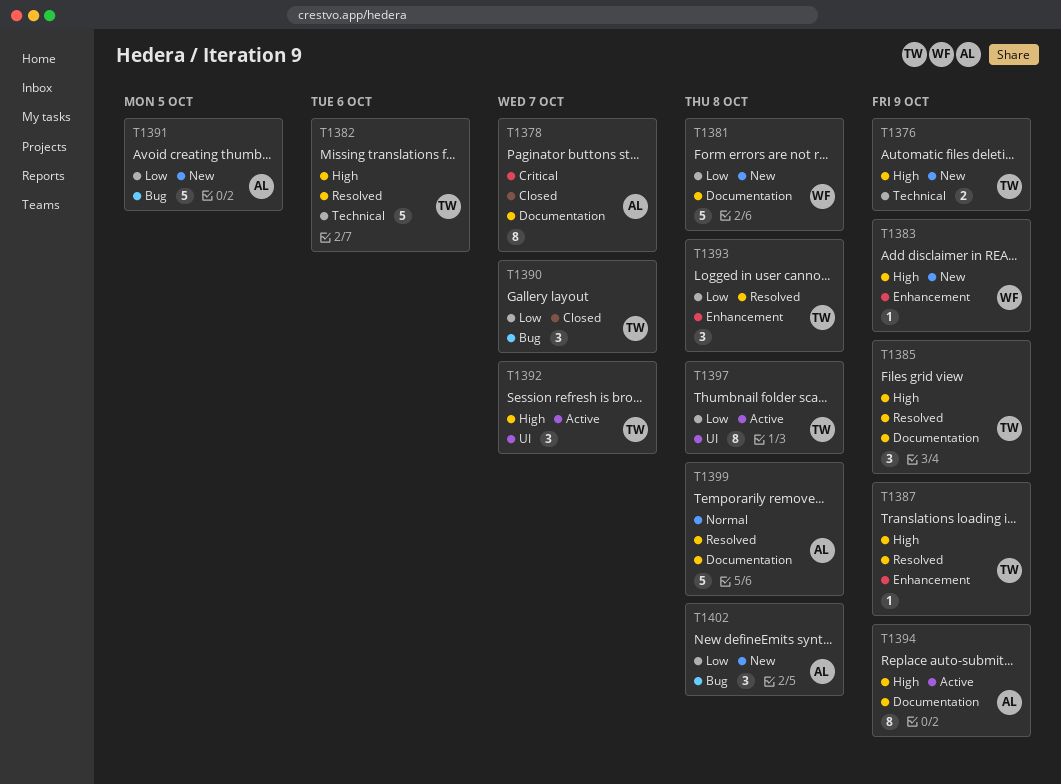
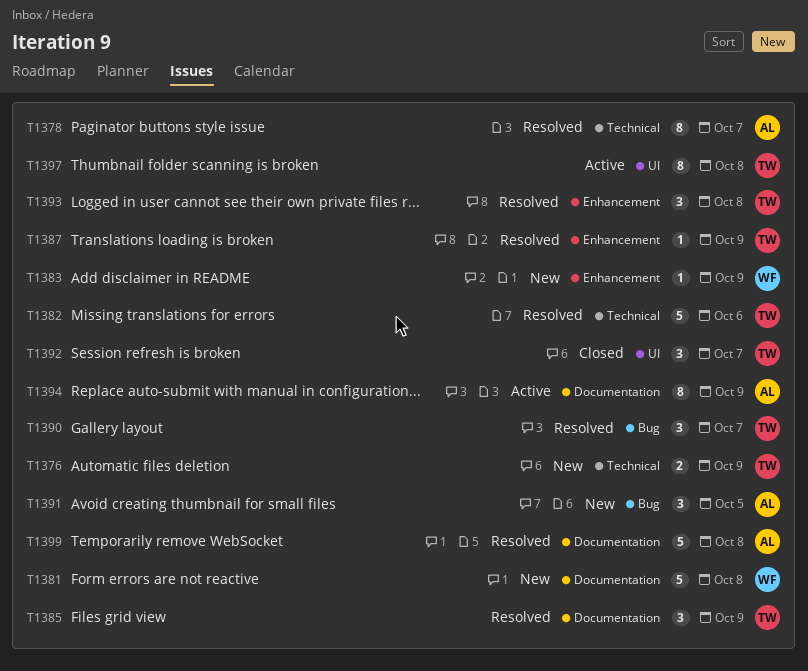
T1378, status: Closed -> Resolved
T1378, label: Documentation -> Technical
T1390, status: Closed -> Resolved
T1391, estimate: 5 -> 3
T1392, status: Active -> Closed
T1402: present -> none

